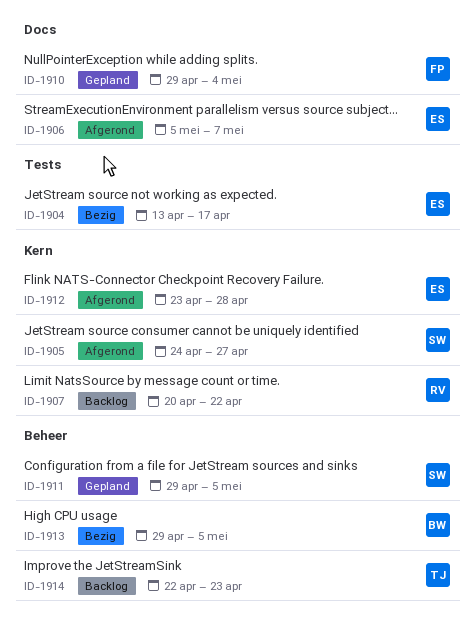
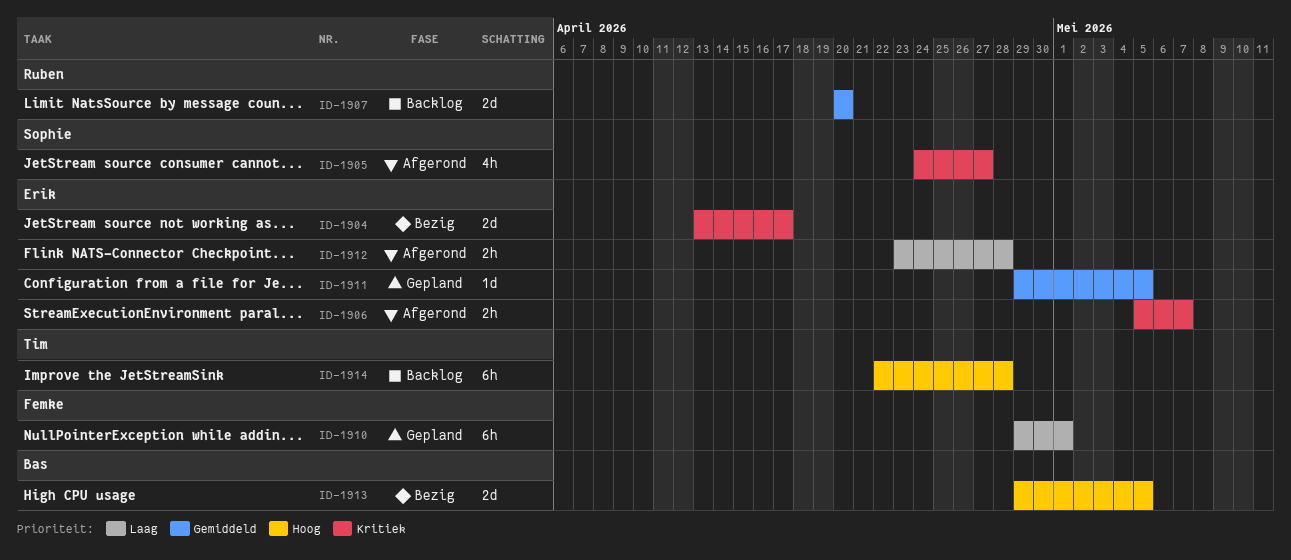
ID-1907, due: Apr 22 -> Apr 20
ID-1910, due: May 4 -> May 1
ID-1911, owner: Sophie -> Erik
ID-1914, due: Apr 23 -> Apr 28

